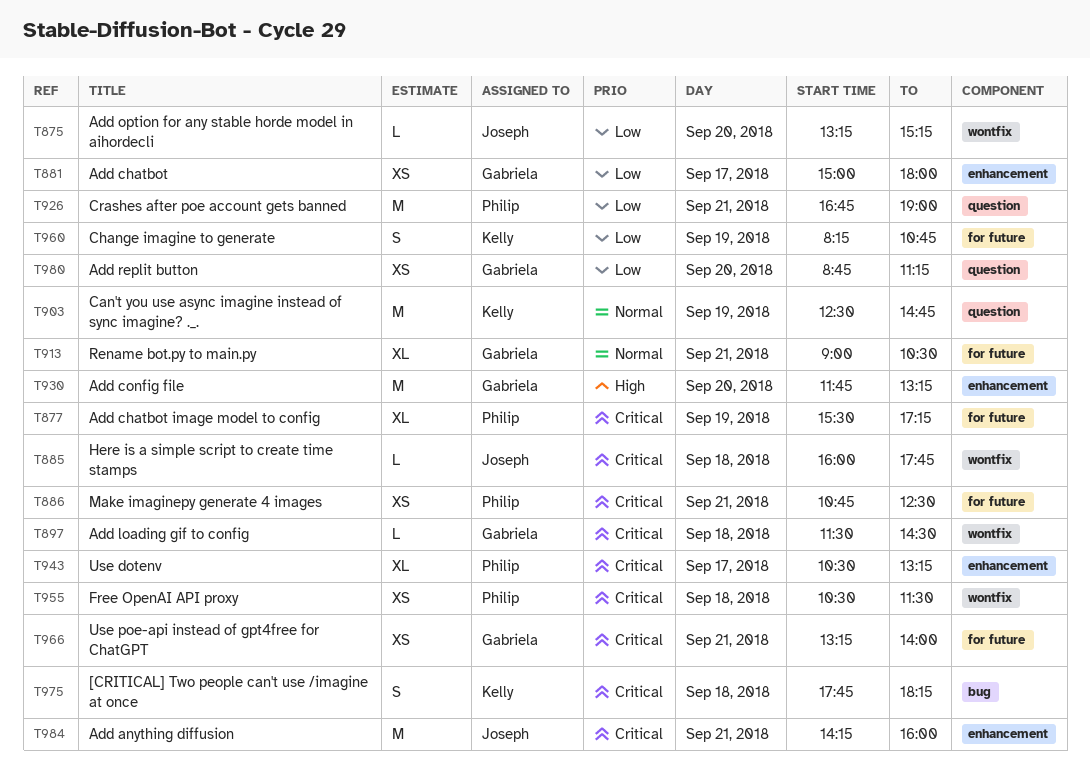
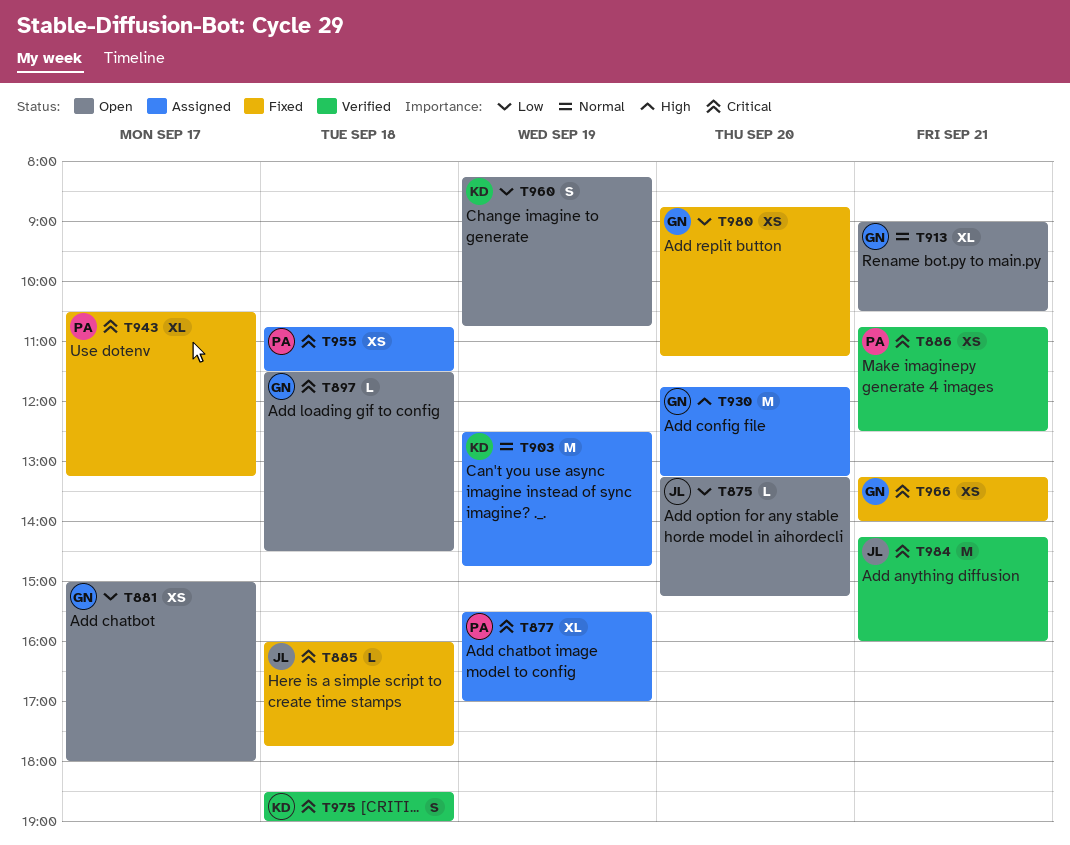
T877, ends: 17:15 -> 17:00
T926: present -> none
T955, begins: 10:30 -> 10:45
T975, begins: 17:45 -> 18:30
T975, ends: 18:15 -> 19:00

